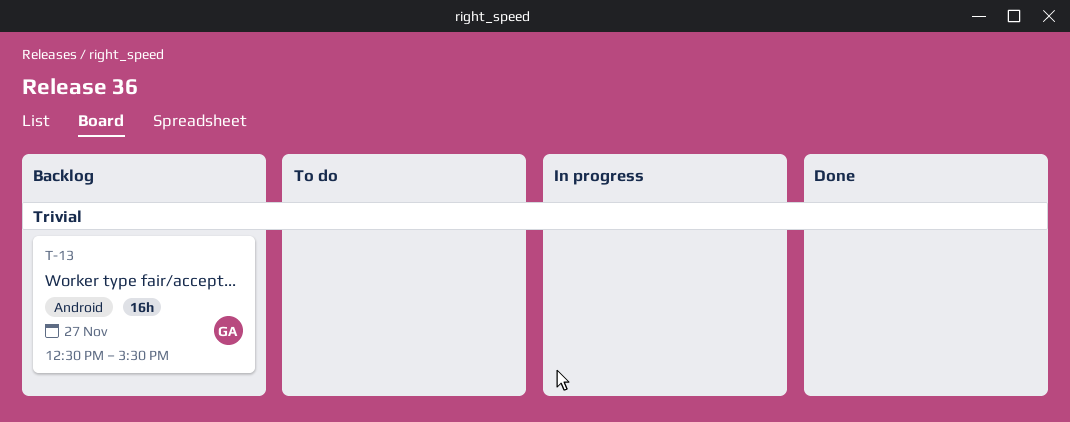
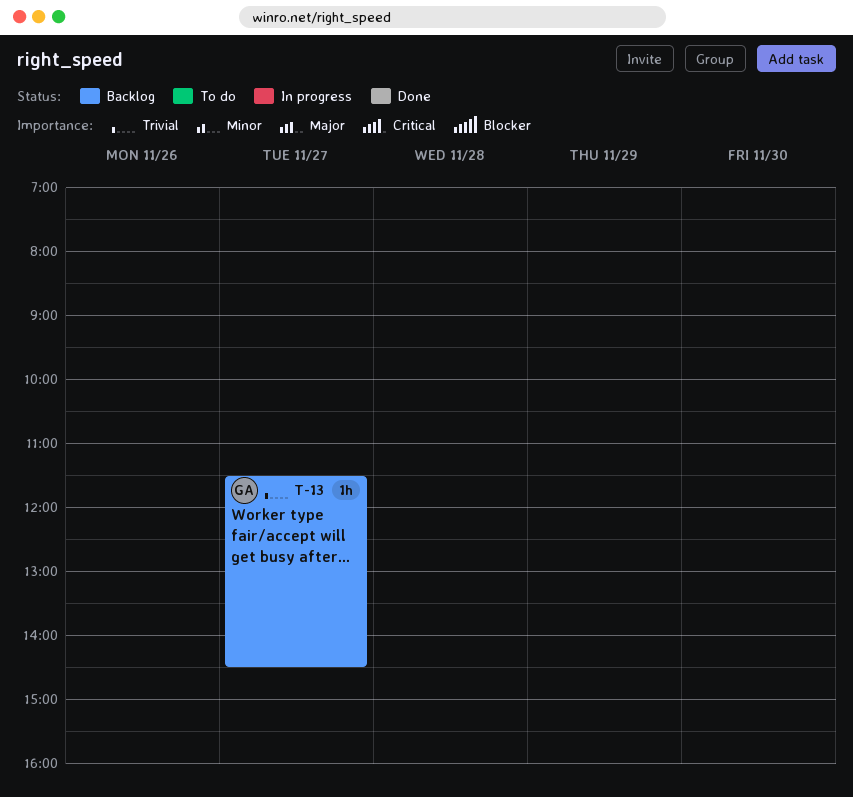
T-13, estimate: 16h -> 1h
T-13, begins: 12:30 -> 11:30
T-13, ends: 15:30 -> 14:30

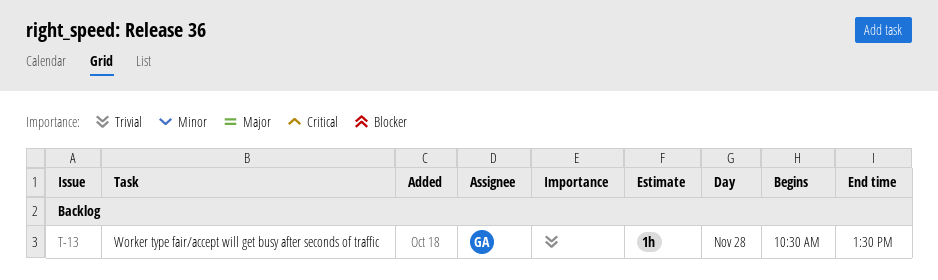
T-13, day: Nov 27 -> Nov 28
T-13, begins: 11:30 -> 10:30
T-13, ends: 14:30 -> 13:30

